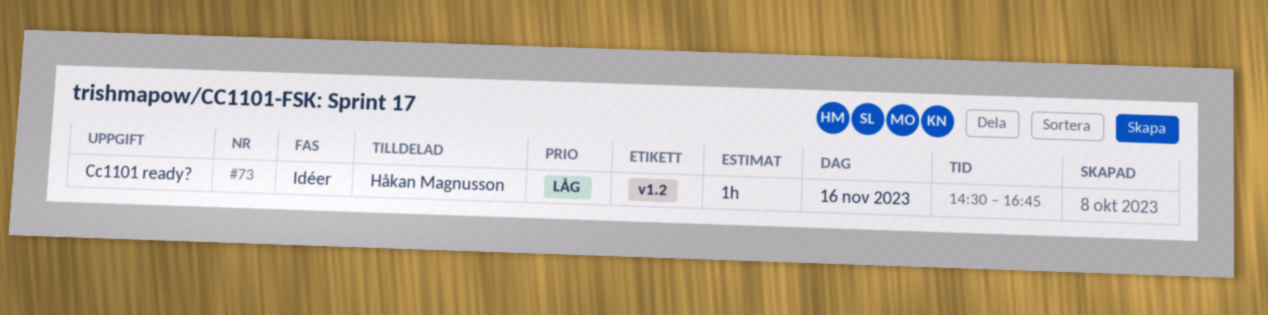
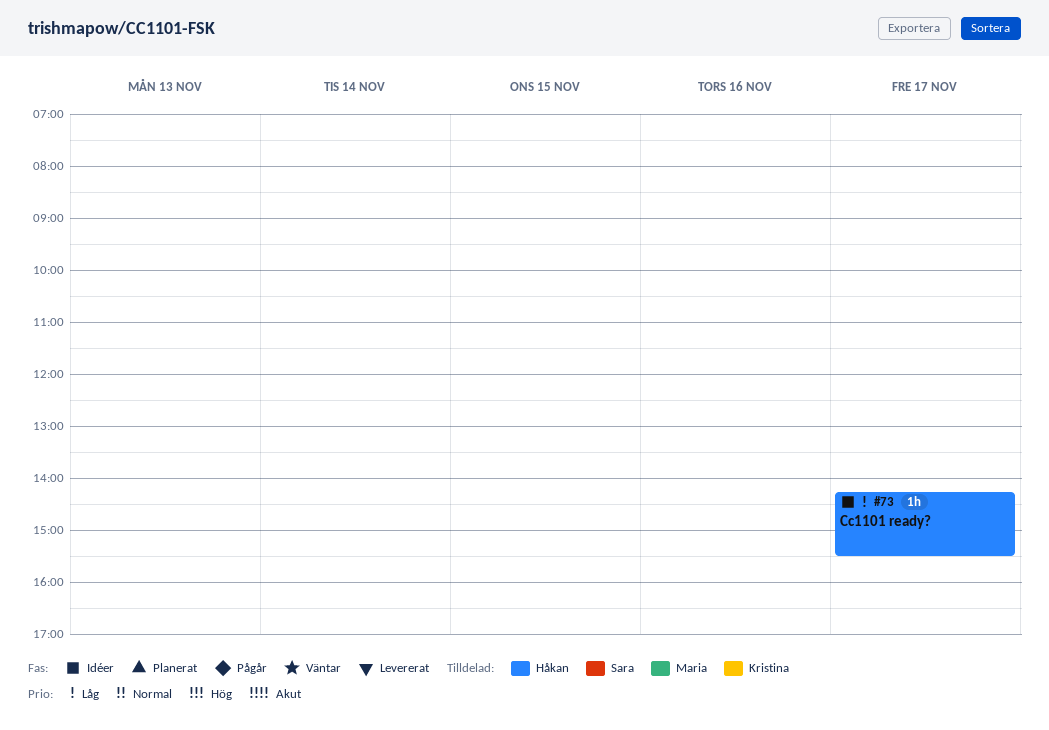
#73, day: Nov 16 -> Nov 17
#73, begins: 14:30 -> 14:15
#73, ends: 16:45 -> 15:30

